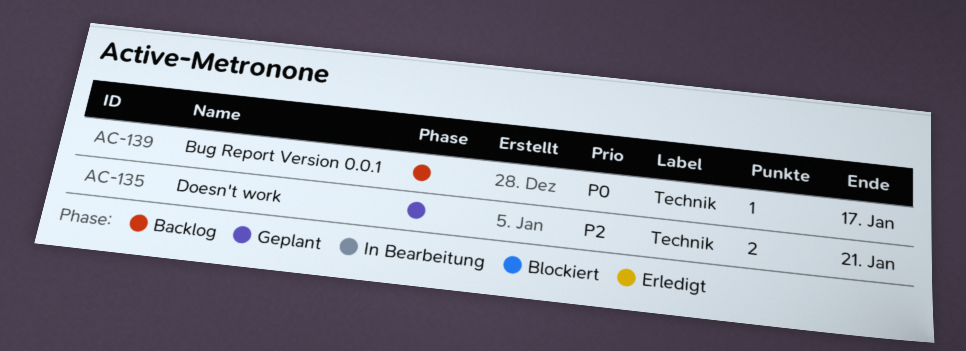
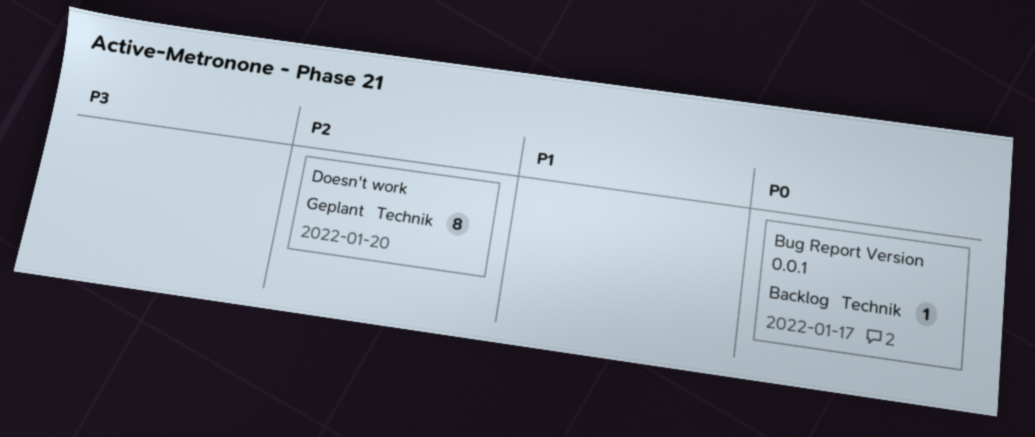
Doesn't work, estimate: 2 -> 8
Doesn't work, due: Jan 21 -> Jan 20

